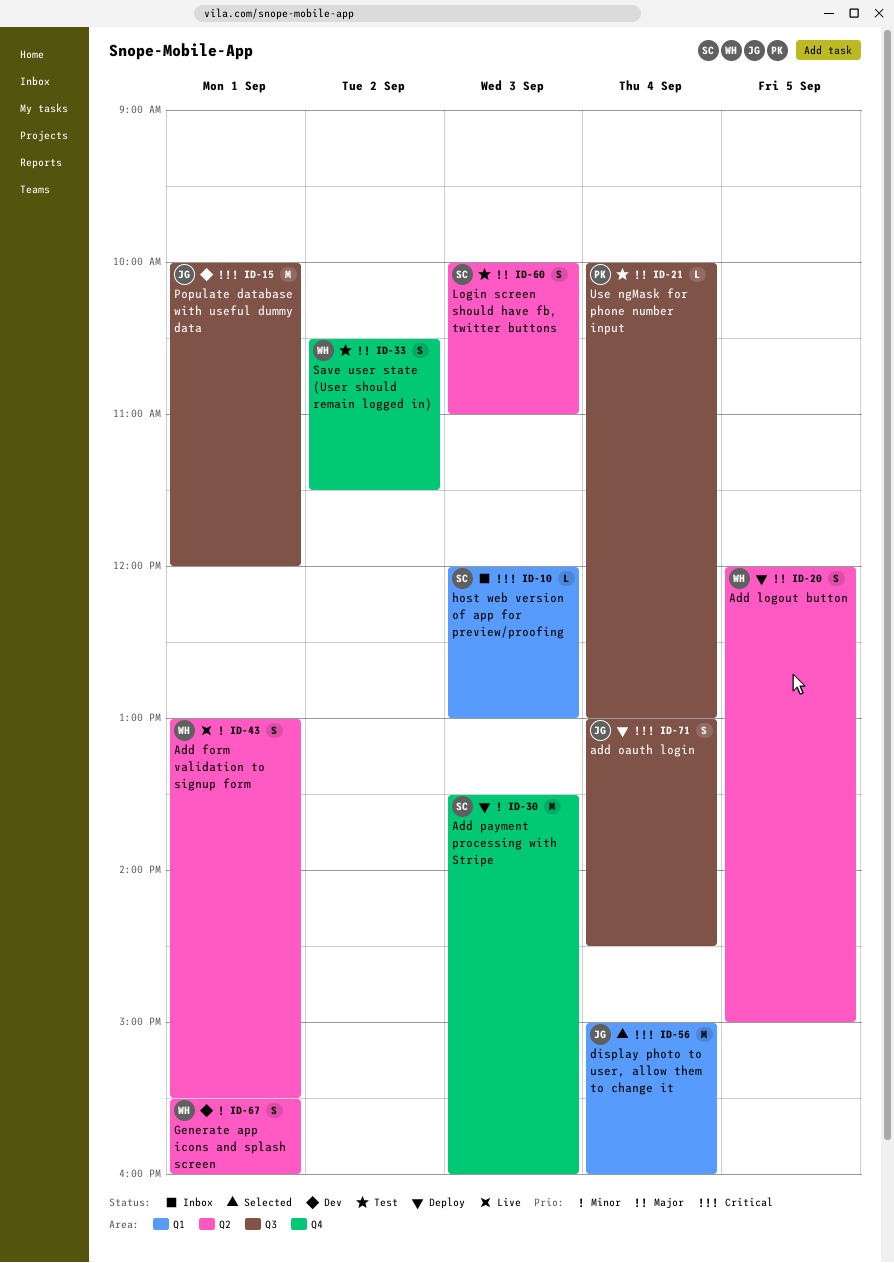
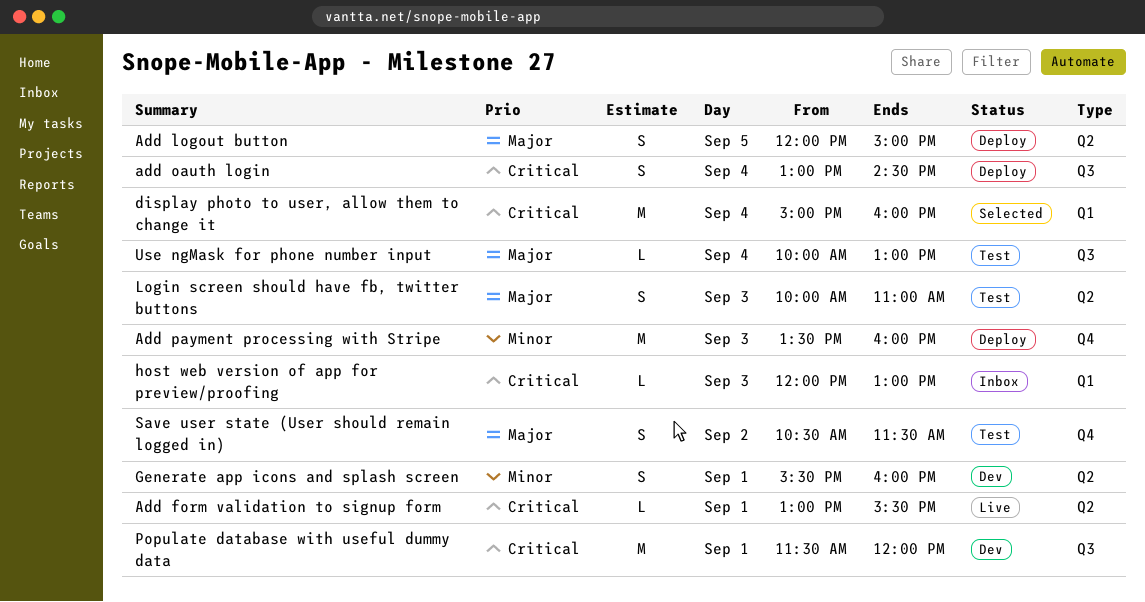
Add form validation to signup form, priority: Minor -> Critical
Add form validation to signup form, estimate: S -> L
Populate database with useful dummy data, begins: 10:00 -> 11:30

